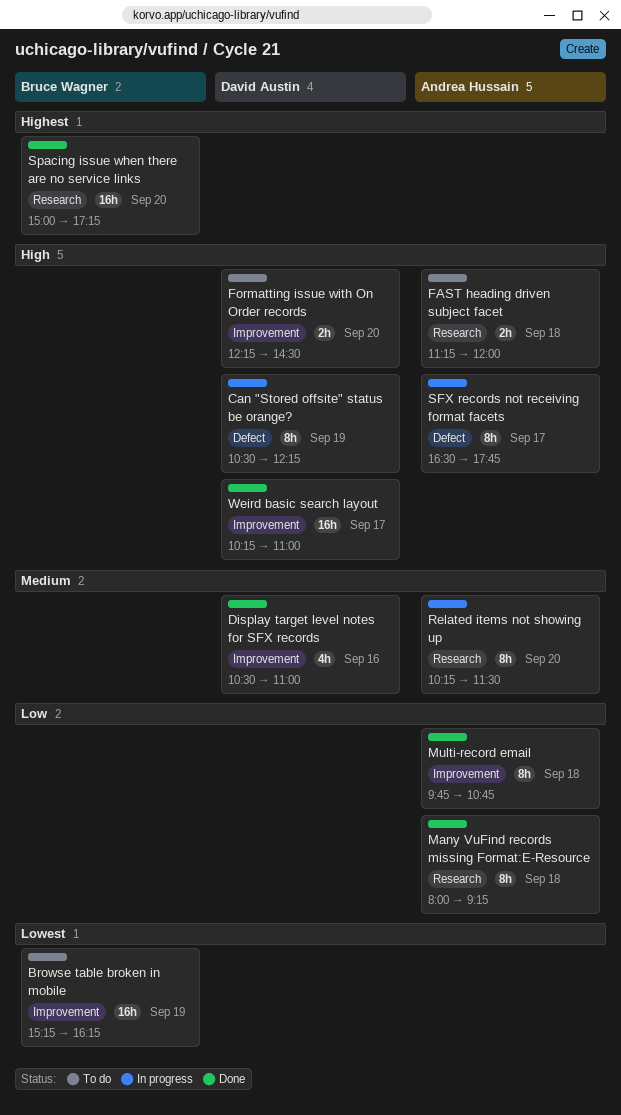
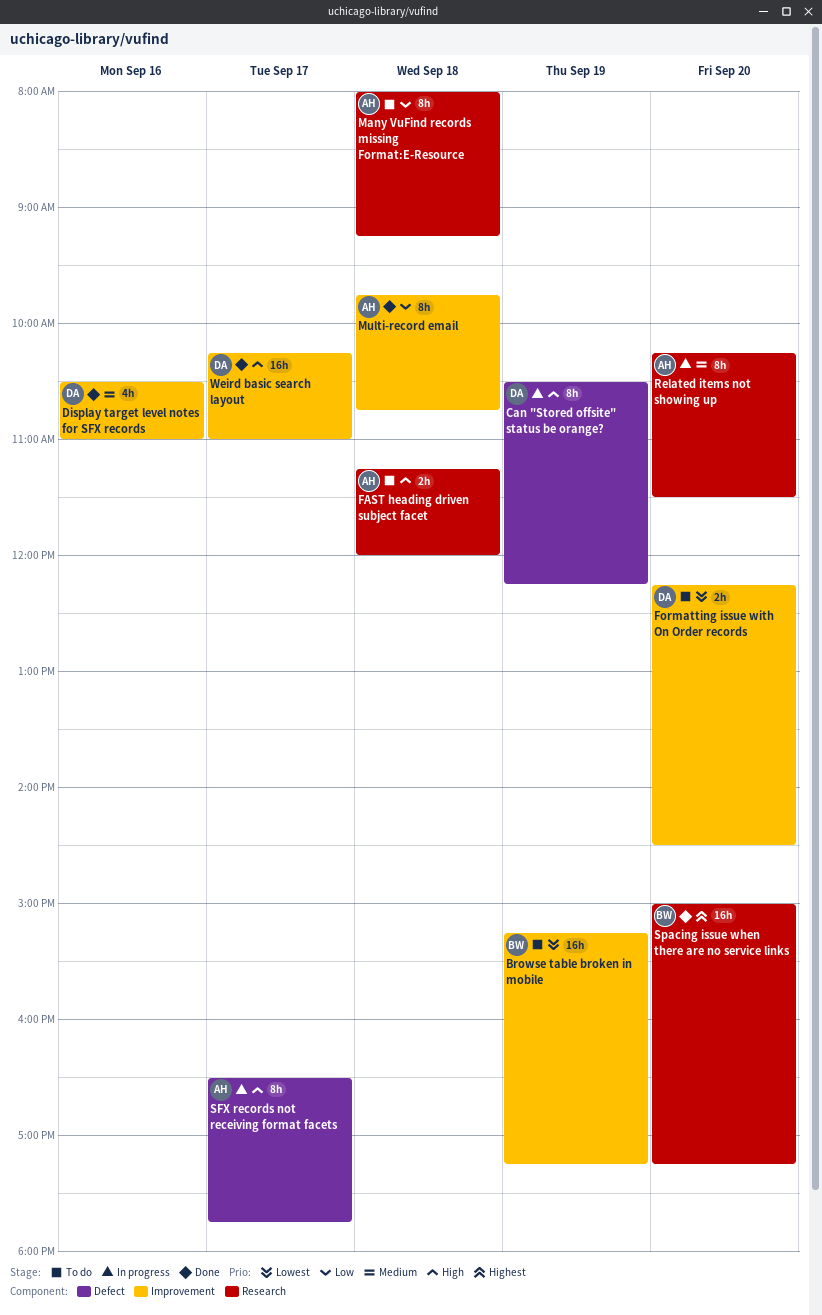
Browse table broken in mobile, ends: 16:15 -> 17:15
Formatting issue with On Order records, priority: High -> Lowest
Many VuFind records missing Format:E-Resource, status: Done -> To do

